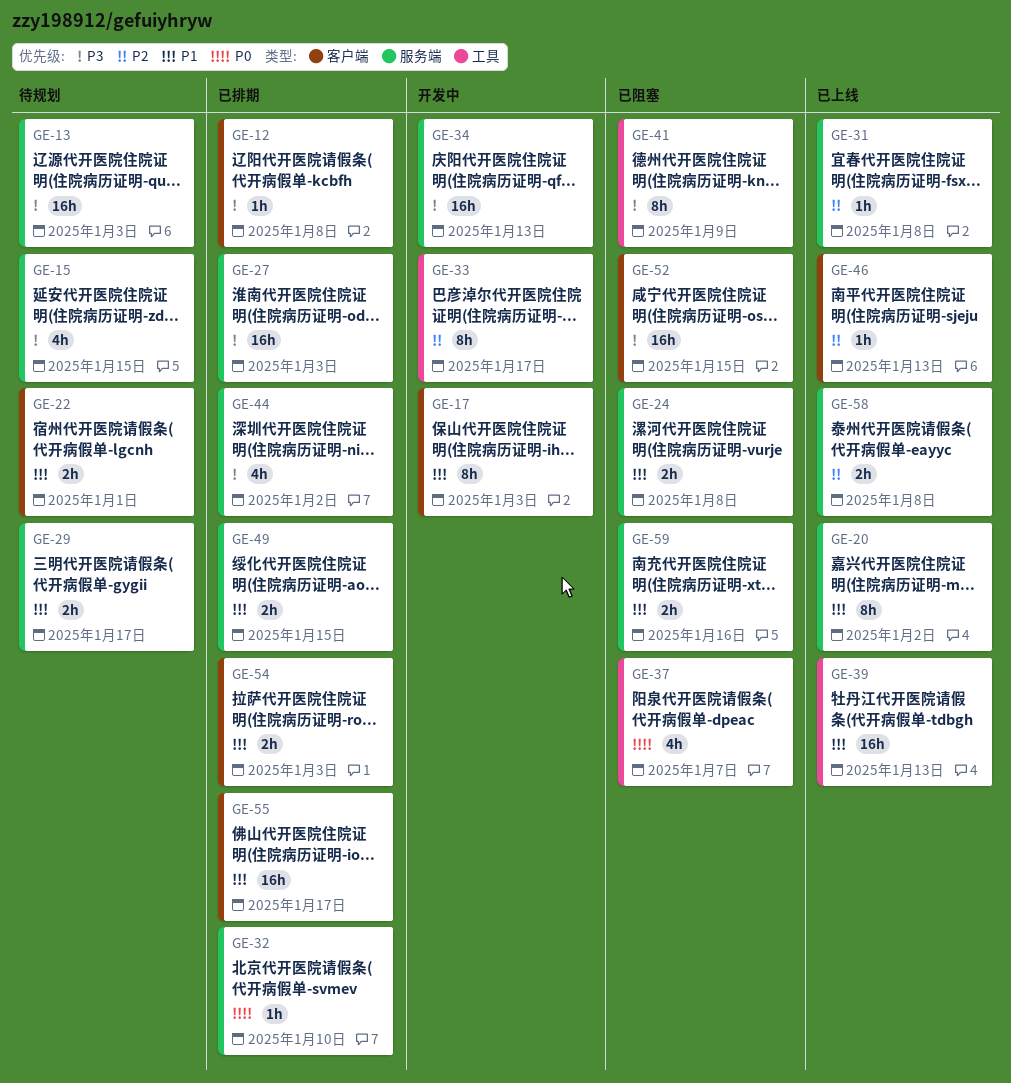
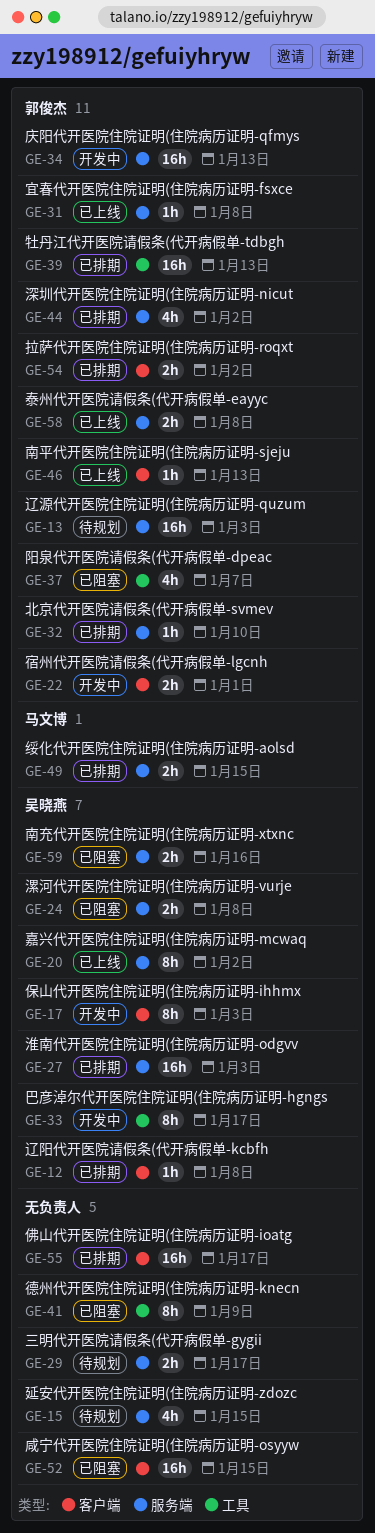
GE-22, status: 待规划 -> 开发中
GE-39, status: 已上线 -> 已排期
GE-54, due: Jan 3 -> Jan 2

